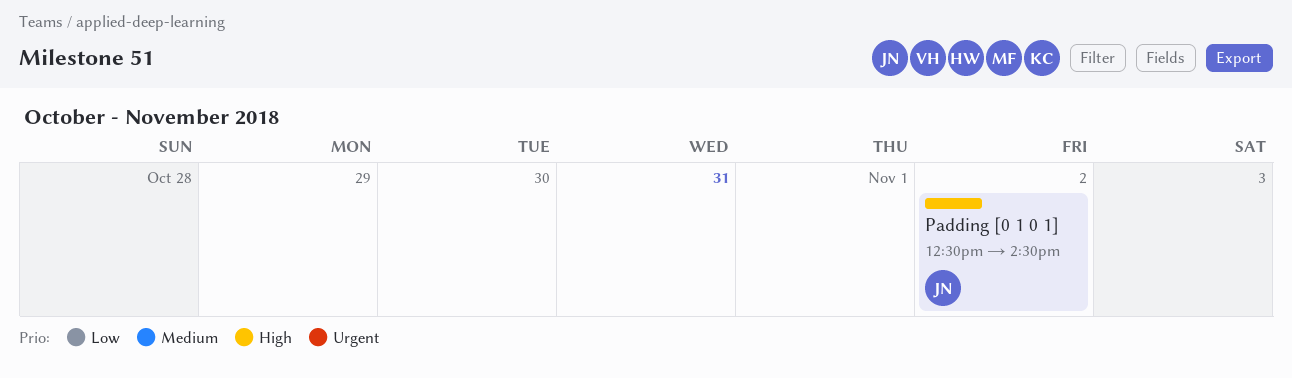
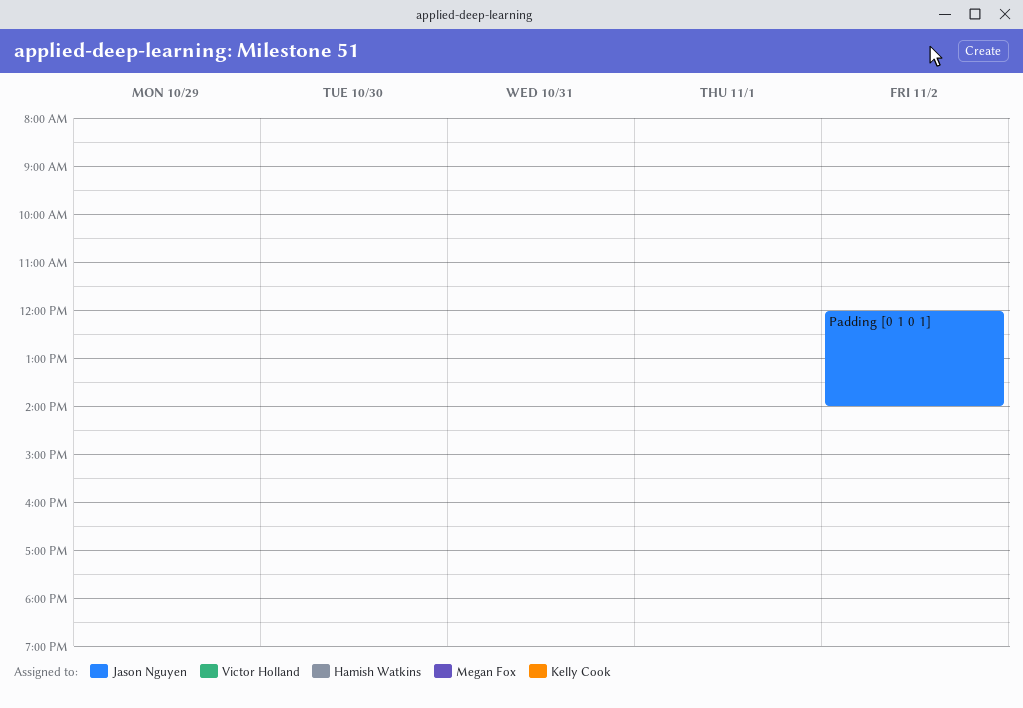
Padding [0 1 0 1], begins: 12:30 -> 12:00
Padding [0 1 0 1], ends: 14:30 -> 14:00

